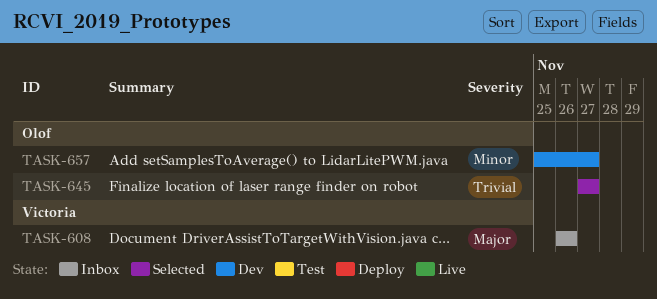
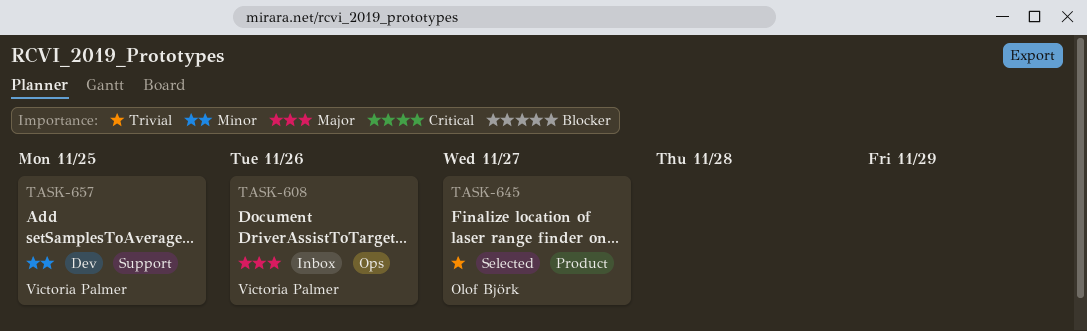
TASK-657, owner: Olof Björk -> Victoria Palmer
TASK-657, due: Nov 27 -> Nov 25

